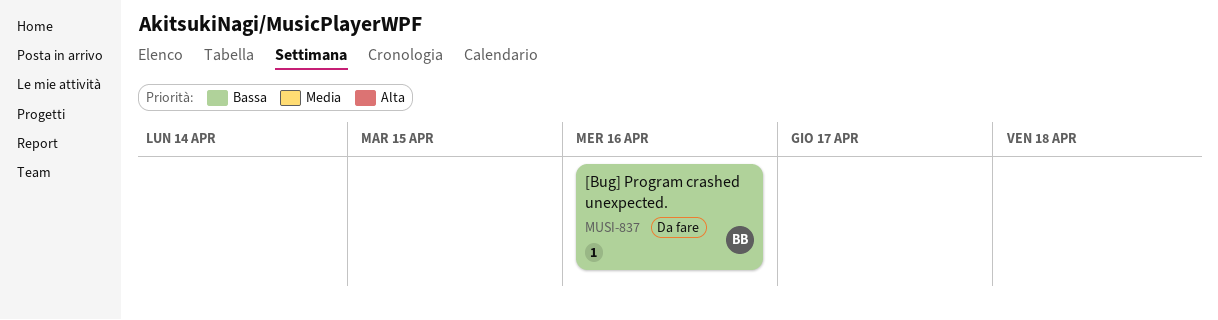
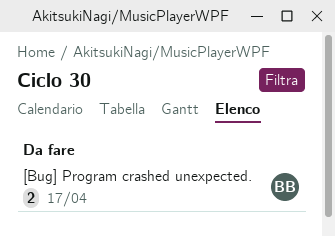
[Bug] Program crashed unexpected., estimate: 1 -> 2
[Bug] Program crashed unexpected., due: Apr 16 -> Apr 17

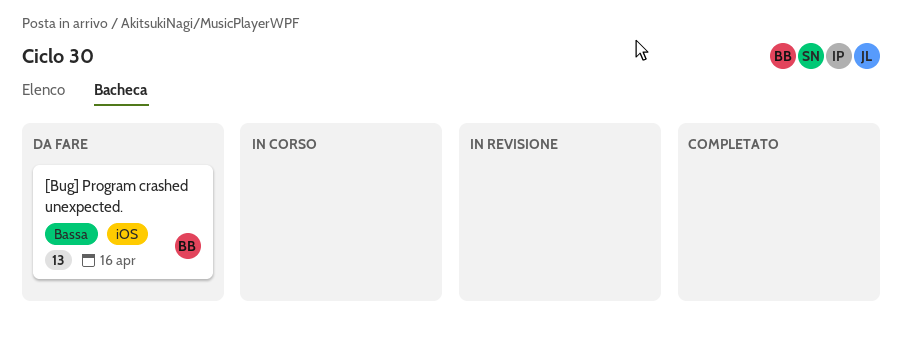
[Bug] Program crashed unexpected., estimate: 2 -> 13
[Bug] Program crashed unexpected., due: Apr 17 -> Apr 16

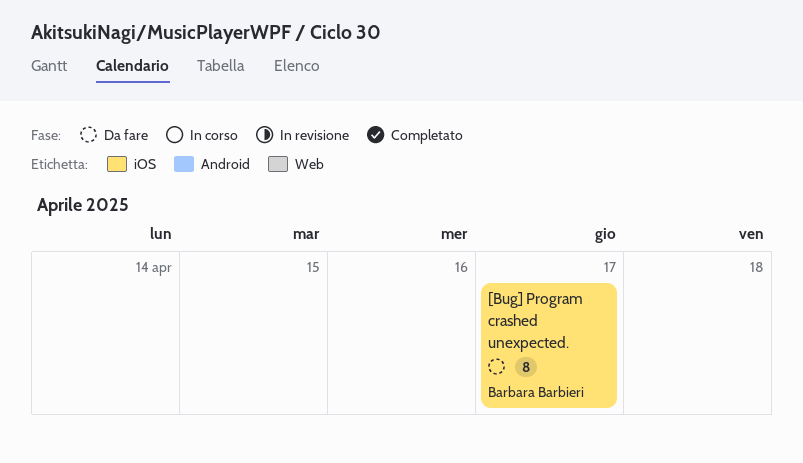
[Bug] Program crashed unexpected., estimate: 13 -> 8
[Bug] Program crashed unexpected., due: Apr 16 -> Apr 17

